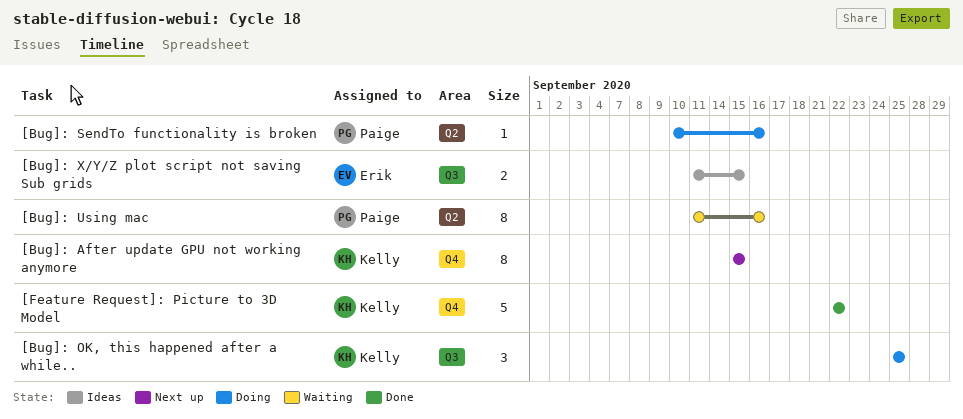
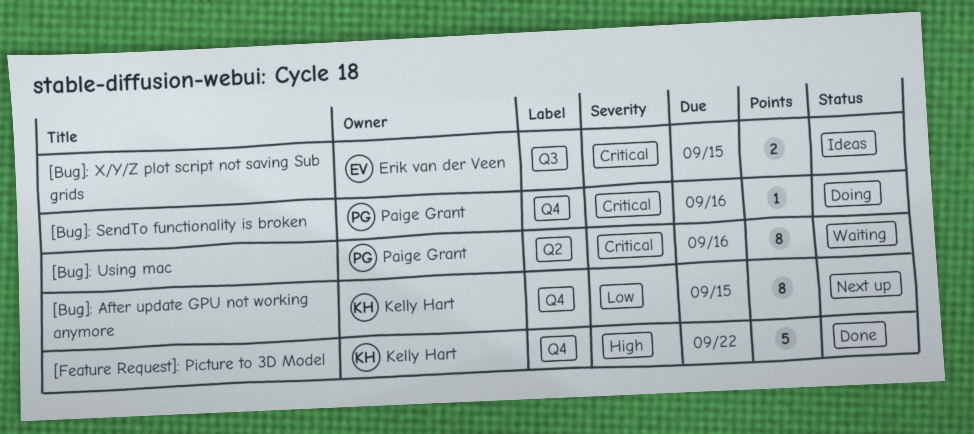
[Bug]: OK, this happened after a while..: present -> none
[Bug]: SendTo functionality is broken, label: Q2 -> Q4

